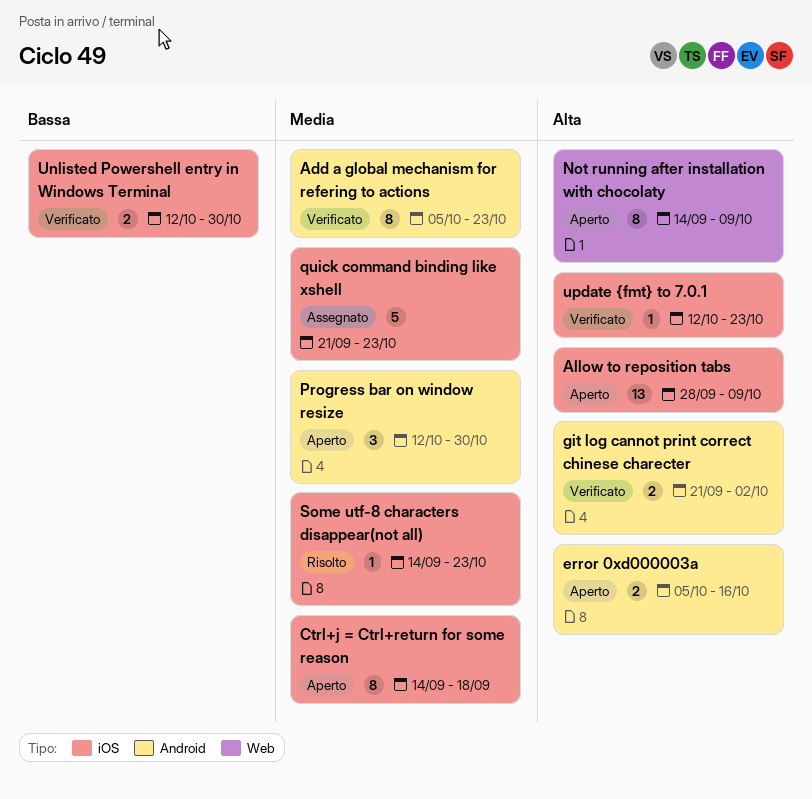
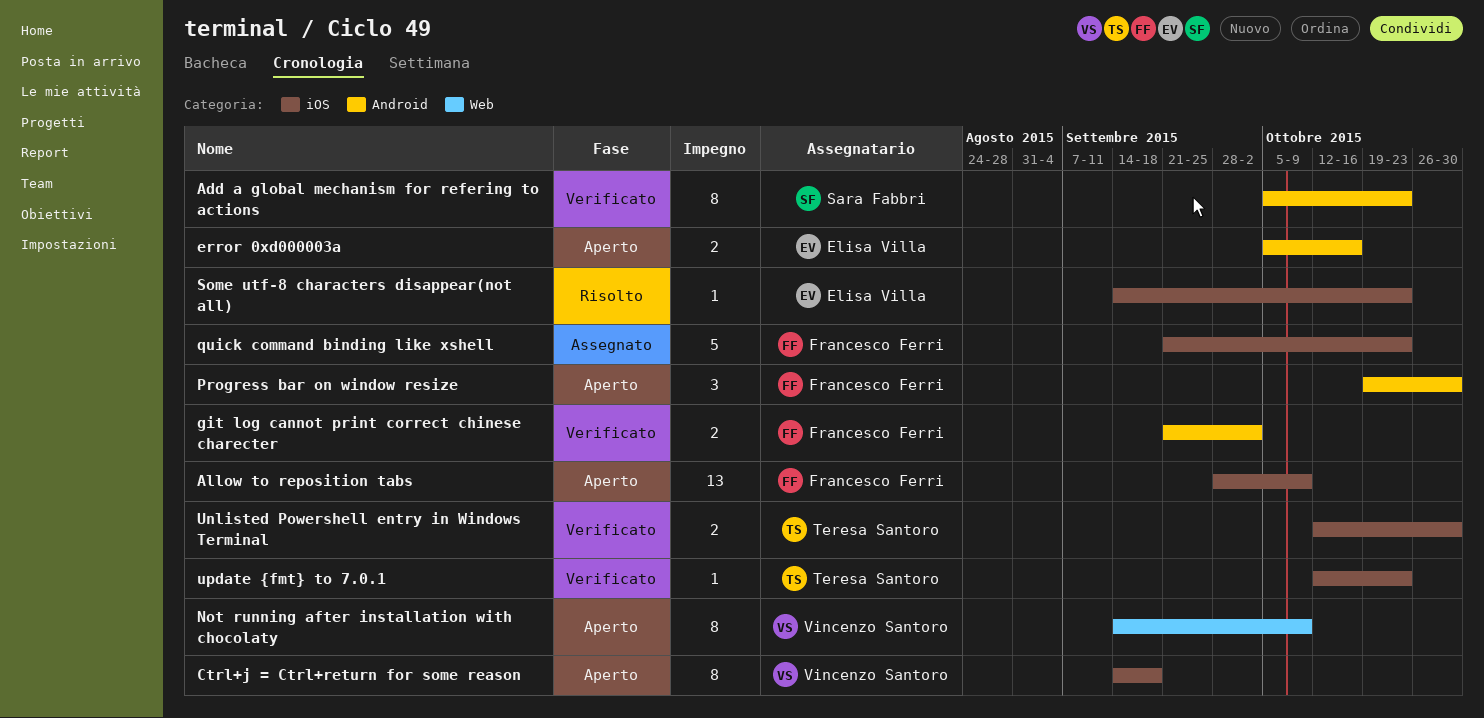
Progress bar on window resize, start: Oct 12 -> Oct 19

